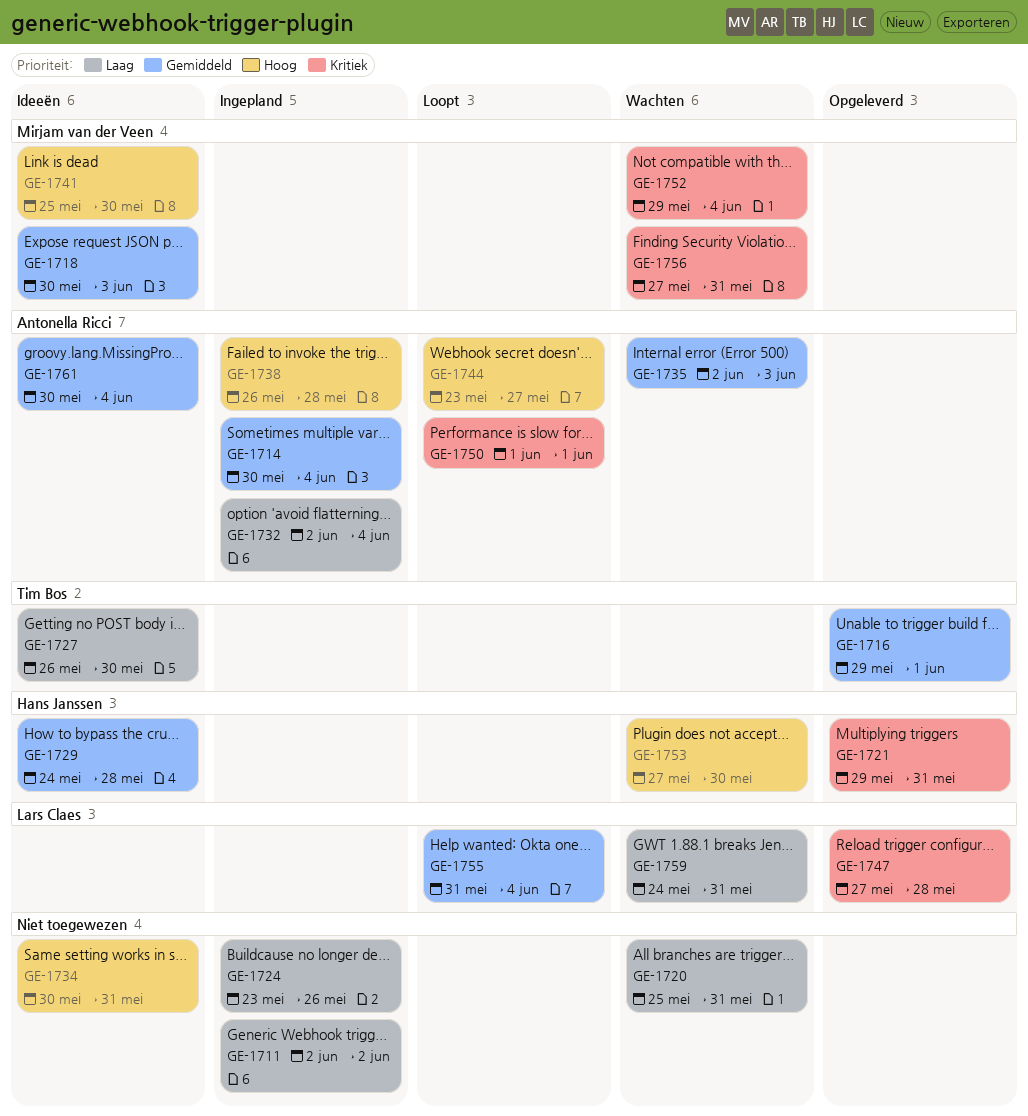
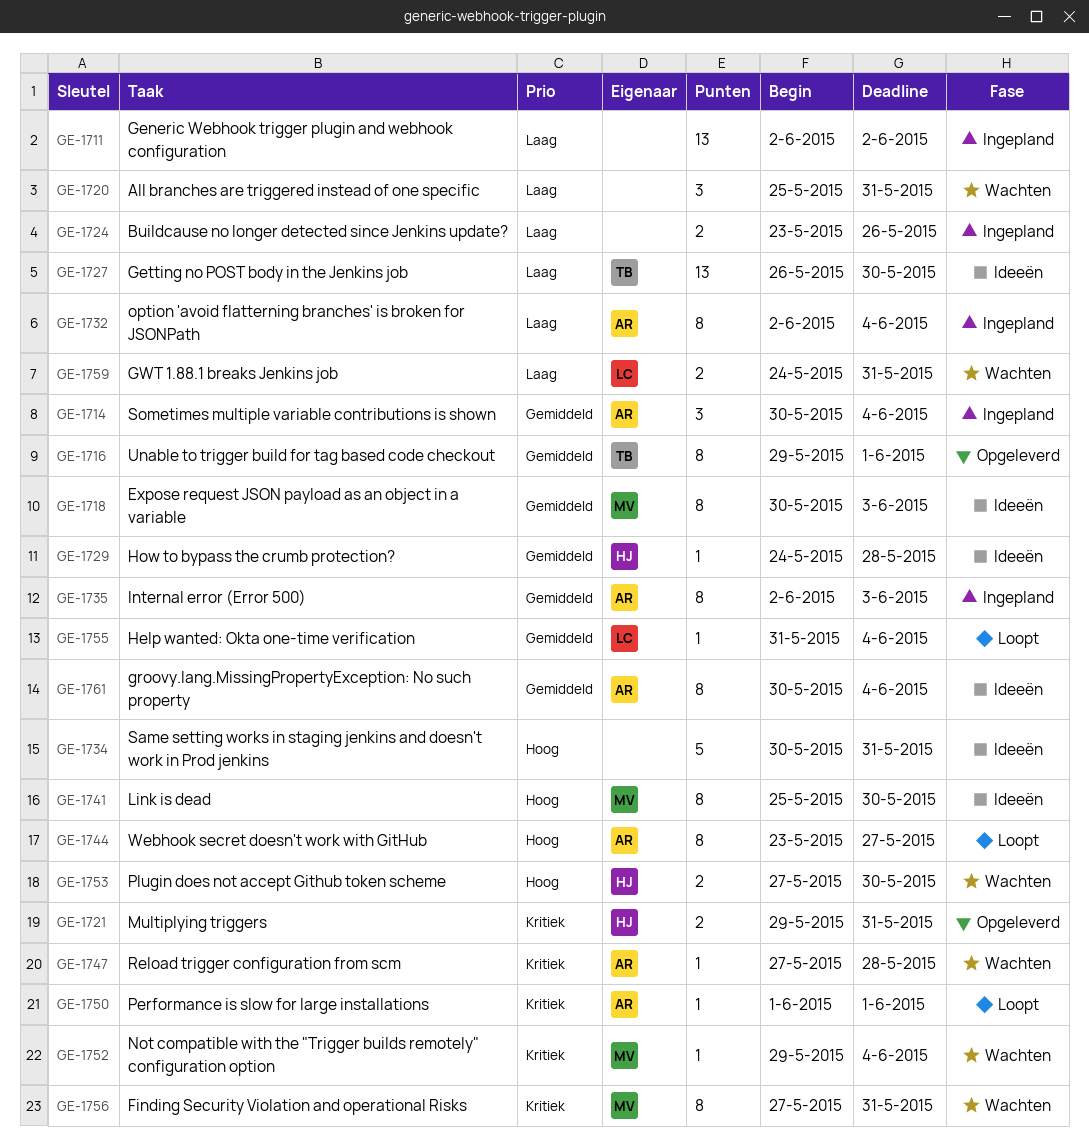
GE-1735, status: Wachten -> Ingepland
GE-1738: present -> none
GE-1747, status: Opgeleverd -> Wachten
GE-1747, owner: Lars Claes -> Antonella Ricci

